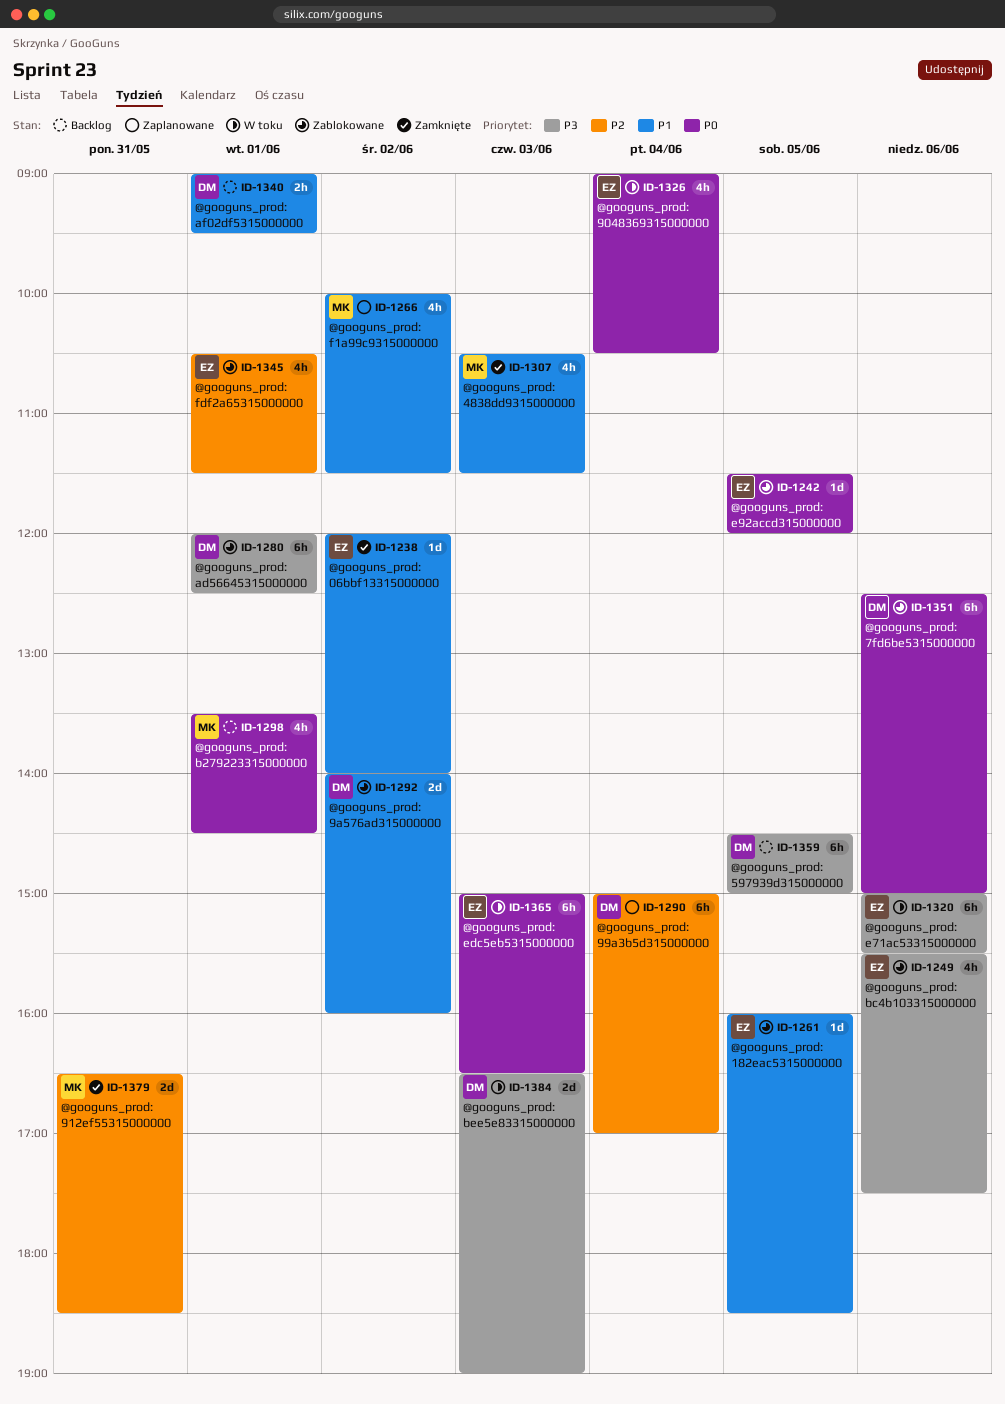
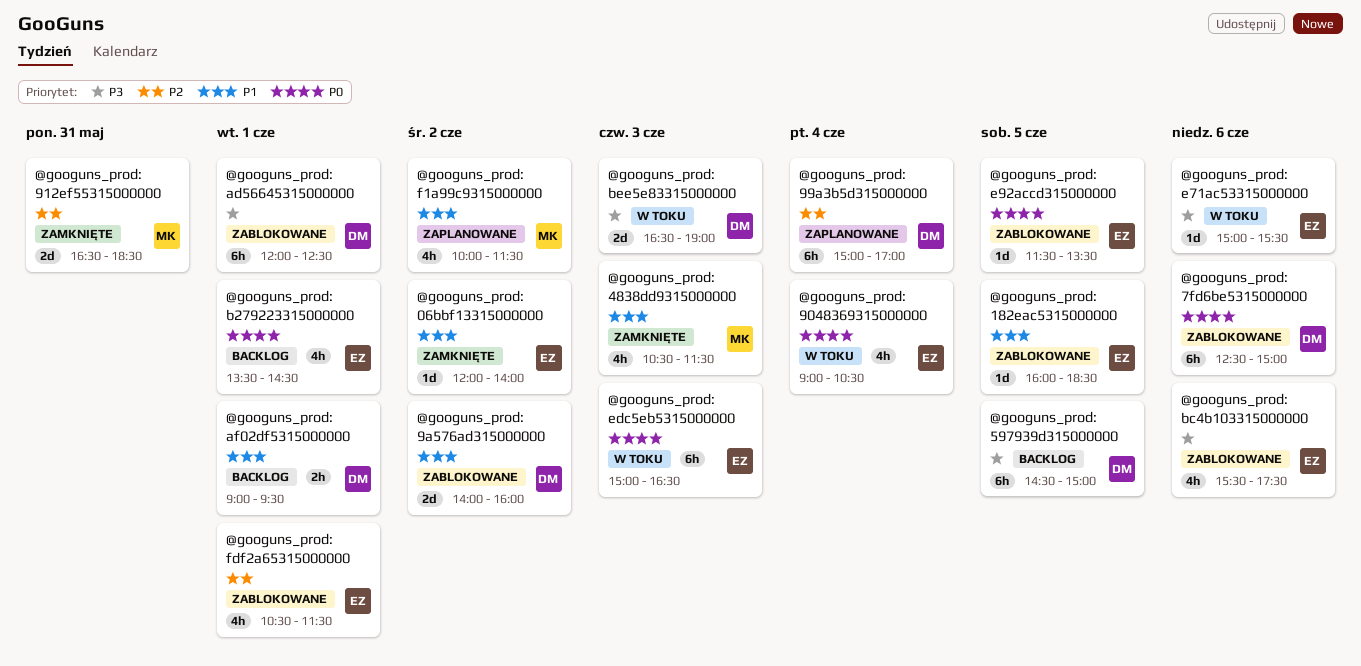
@googuns_prod: b279223315000000, owner: MK -> EZ
@googuns_prod: e71ac53315000000, estimate: 6h -> 1d
@googuns_prod: e92accd315000000, ends: 12:00 -> 13:30

